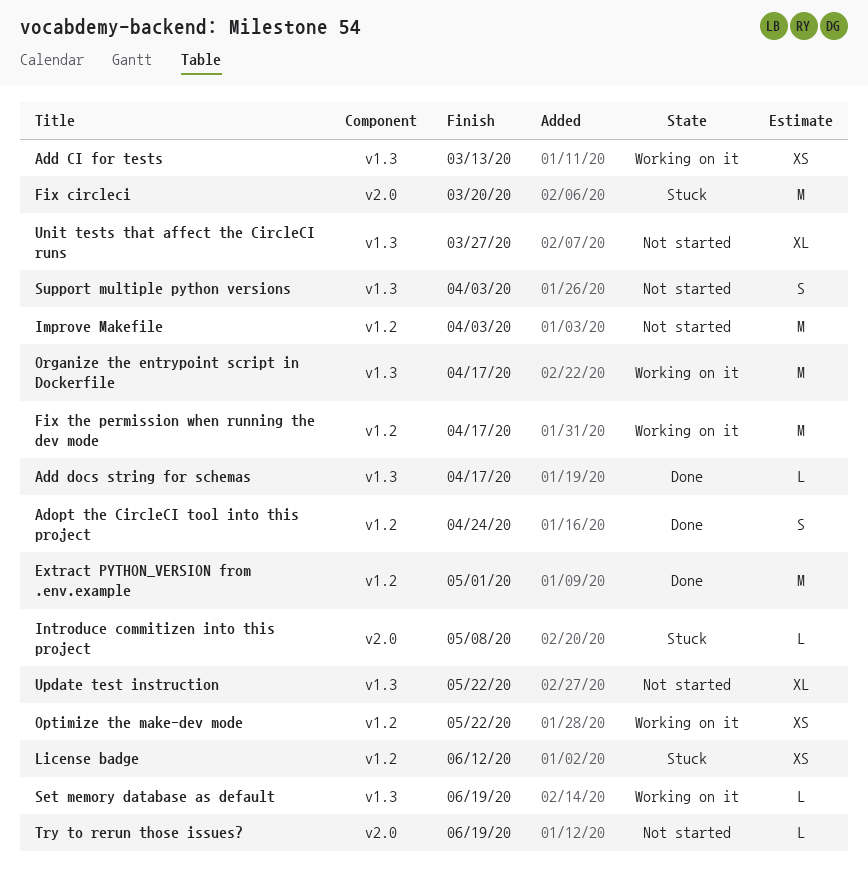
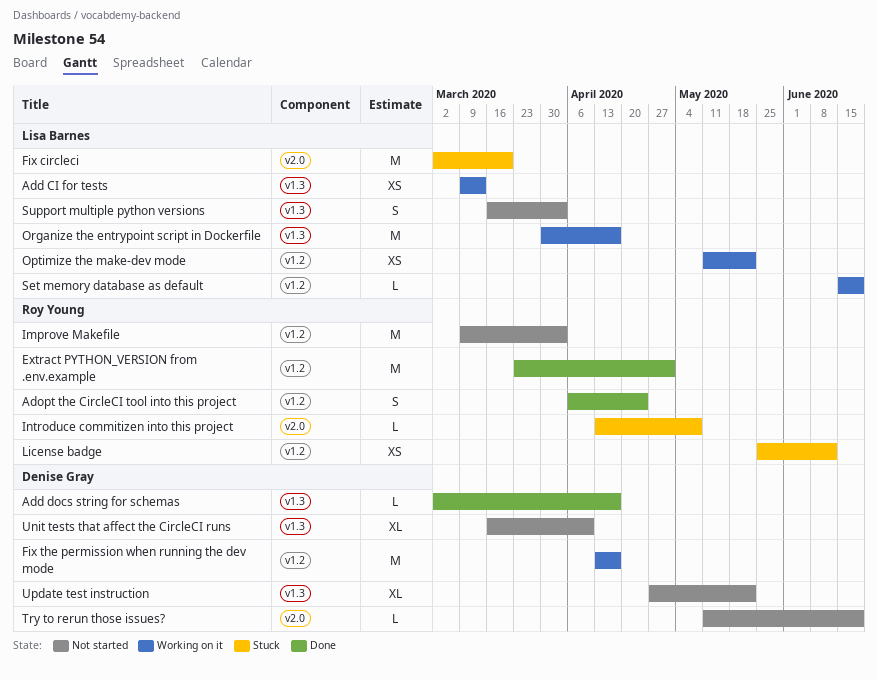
Set memory database as default, label: v1.3 -> v1.2
Unit tests that affect the CircleCI runs, due: Mar 27 -> Apr 10

